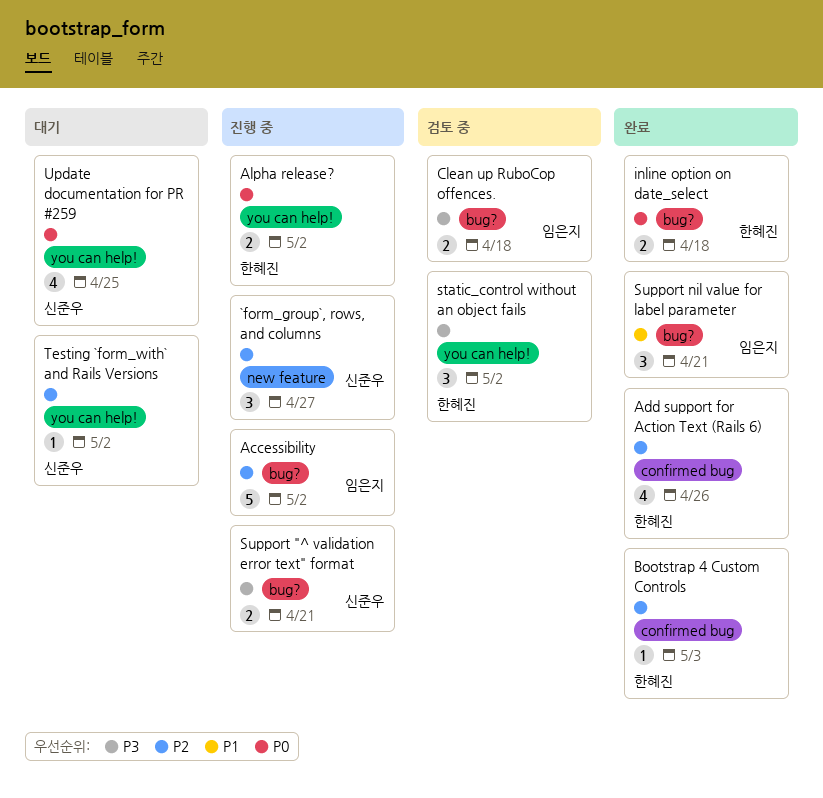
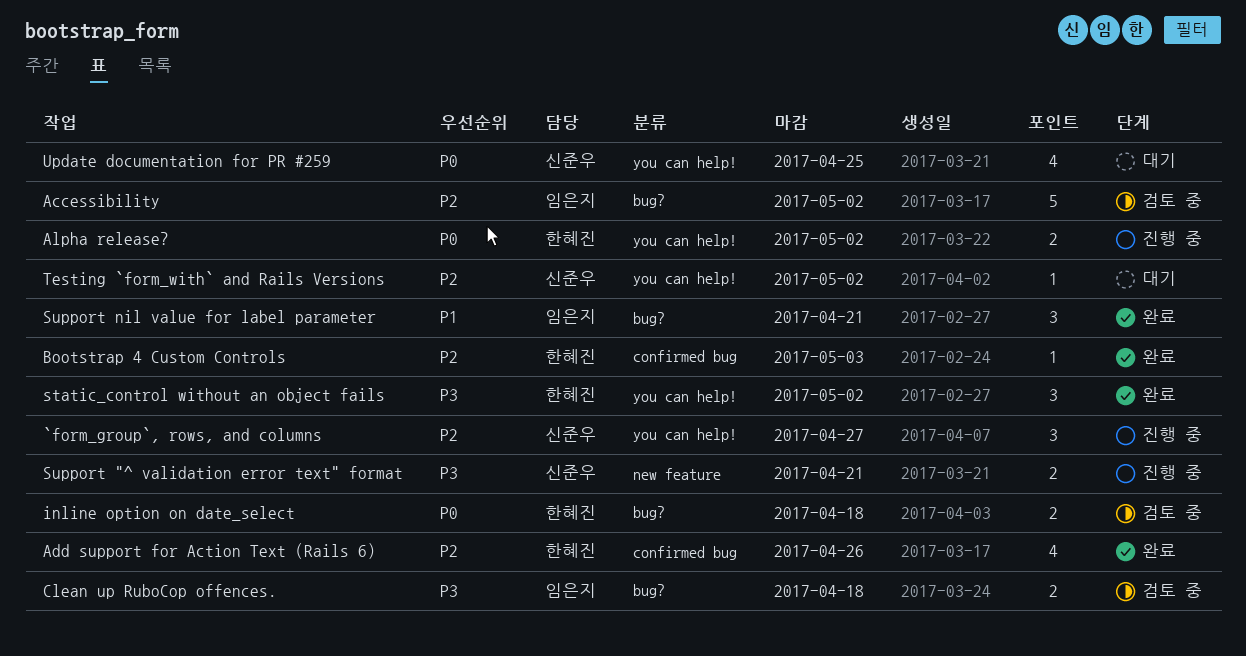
`form_group`, rows, and columns, label: new feature -> you can help!
Accessibility, status: 진행 중 -> 검토 중
inline option on date_select, status: 완료 -> 검토 중
static_control without an object fails, status: 검토 중 -> 완료
Support "^ validation error text" format, label: bug? -> new feature

